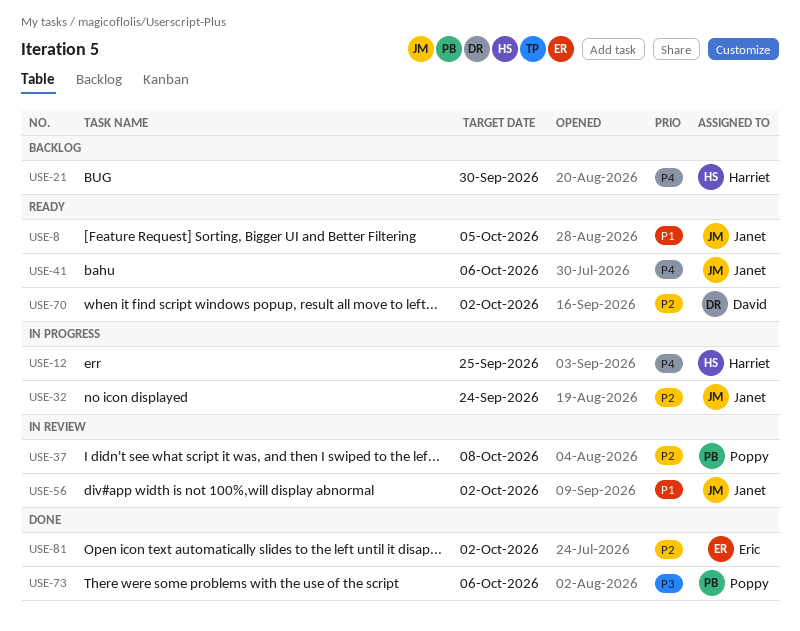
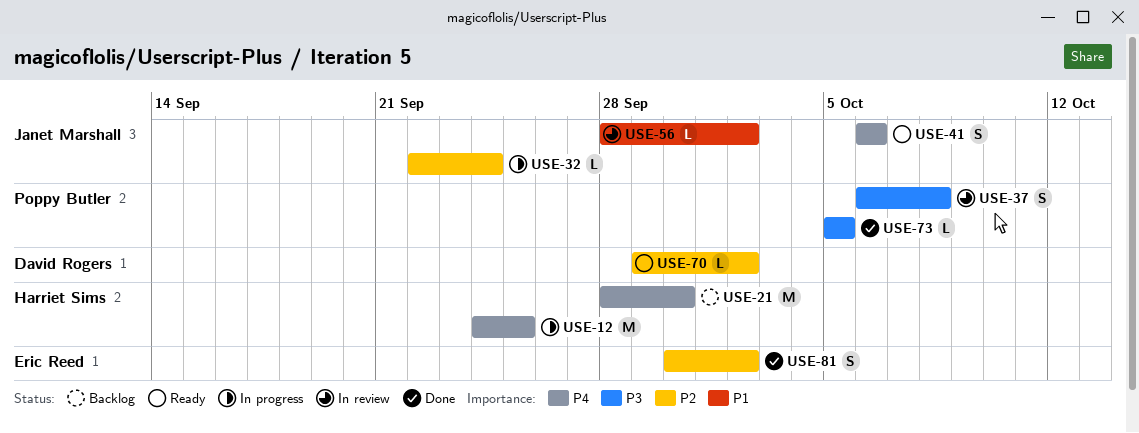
USE-8: present -> none
USE-37, priority: P2 -> P3
USE-73, due: Oct 6 -> Oct 5

